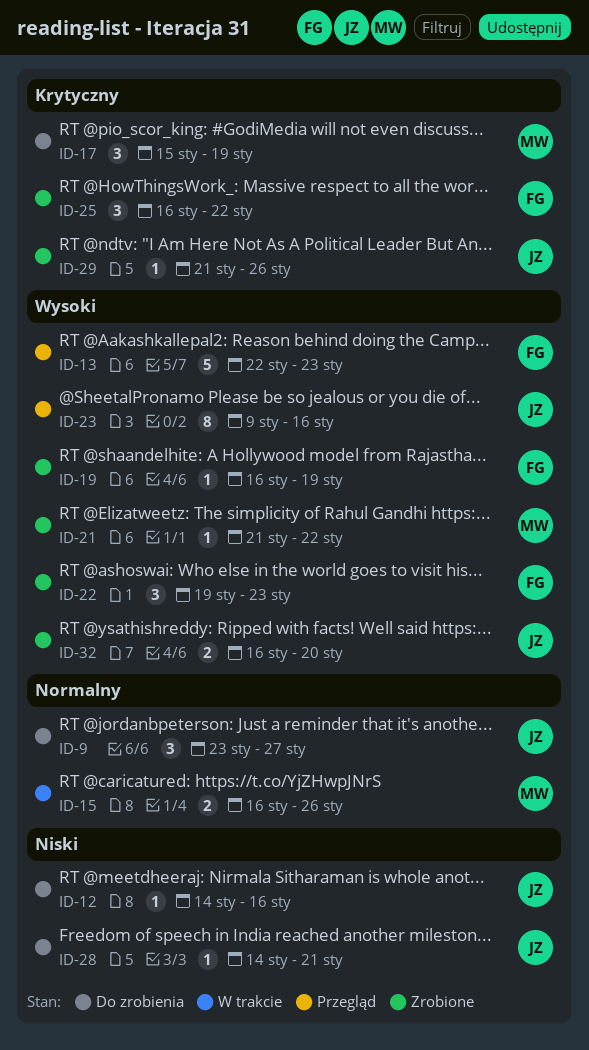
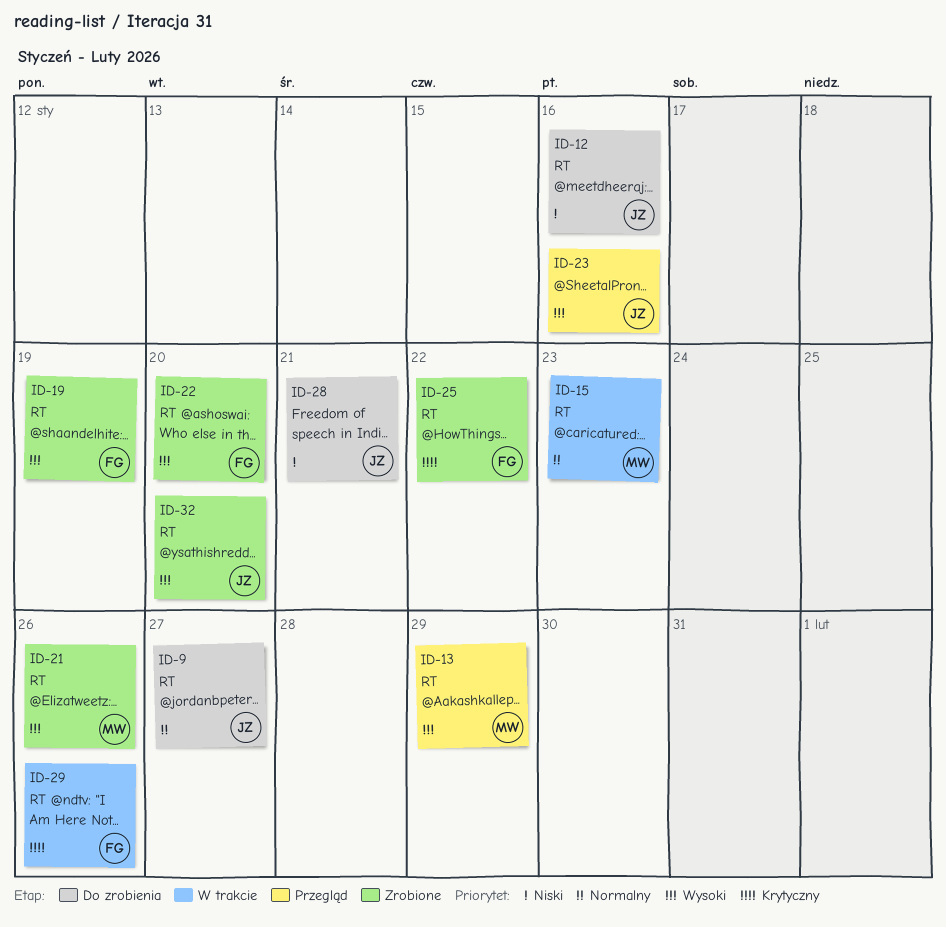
ID-13, owner: FG -> MW
ID-13, due: Jan 23 -> Jan 29
ID-15, due: Jan 26 -> Jan 23
ID-17: present -> none
ID-21, due: Jan 22 -> Jan 26
ID-22, due: Jan 23 -> Jan 20
ID-29, status: Zrobione -> W trakcie
ID-29, owner: JZ -> FG

